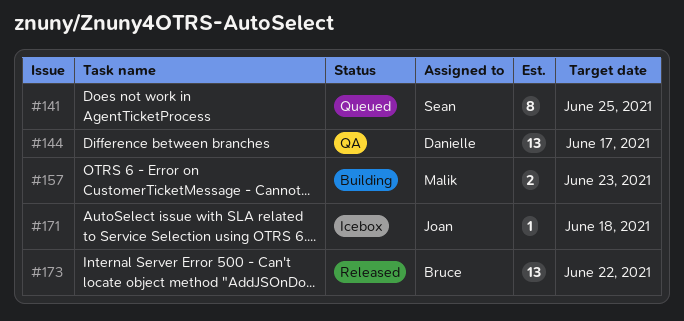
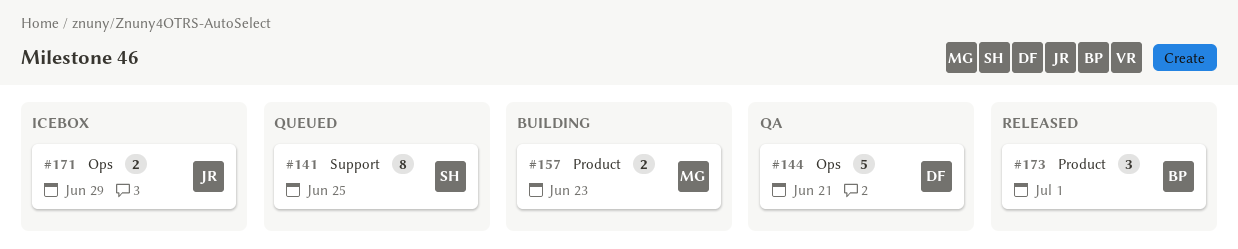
#144, estimate: 13 -> 5
#144, due: Jun 17 -> Jun 21
#171, estimate: 1 -> 2
#171, due: Jun 18 -> Jun 29
#173, estimate: 13 -> 3
#173, due: Jun 22 -> Jul 1

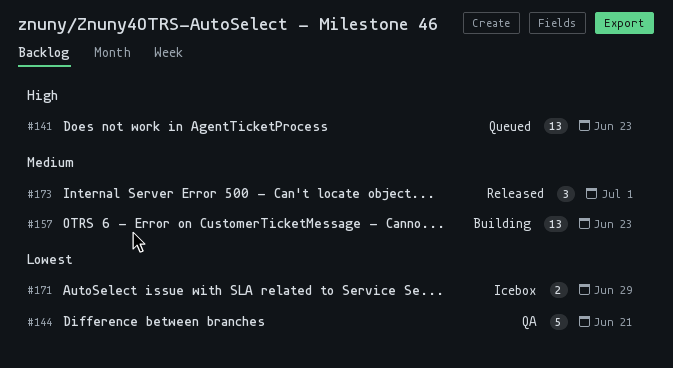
#141, estimate: 8 -> 13
#141, due: Jun 25 -> Jun 23
#157, estimate: 2 -> 13

